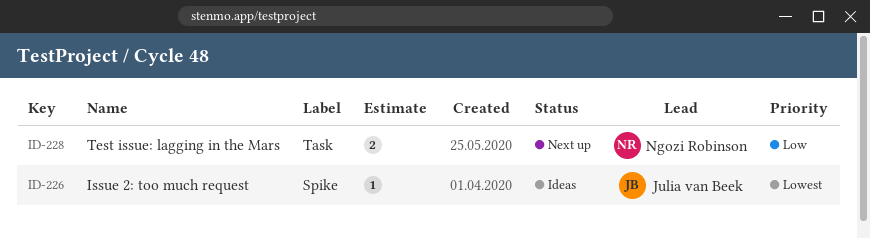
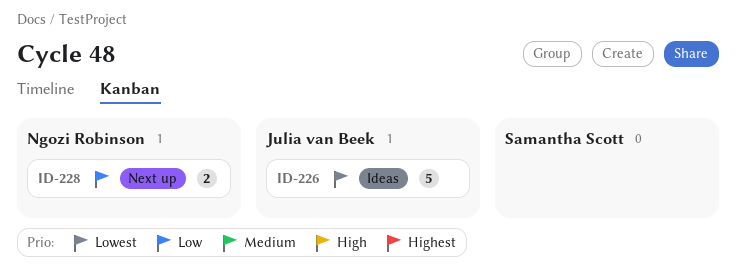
ID-226, estimate: 1 -> 5

